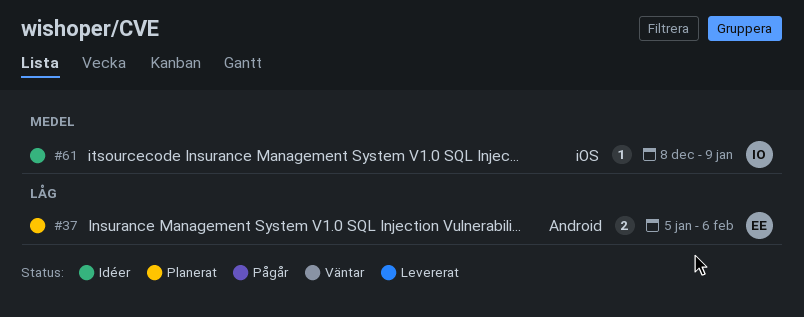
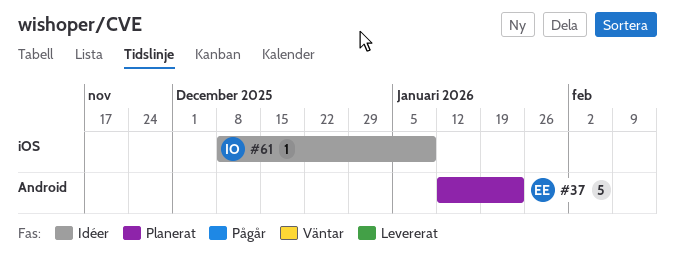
#37, estimate: 2 -> 5
#37, start: Jan 5 -> Jan 12
#37, due: Feb 6 -> Jan 23

